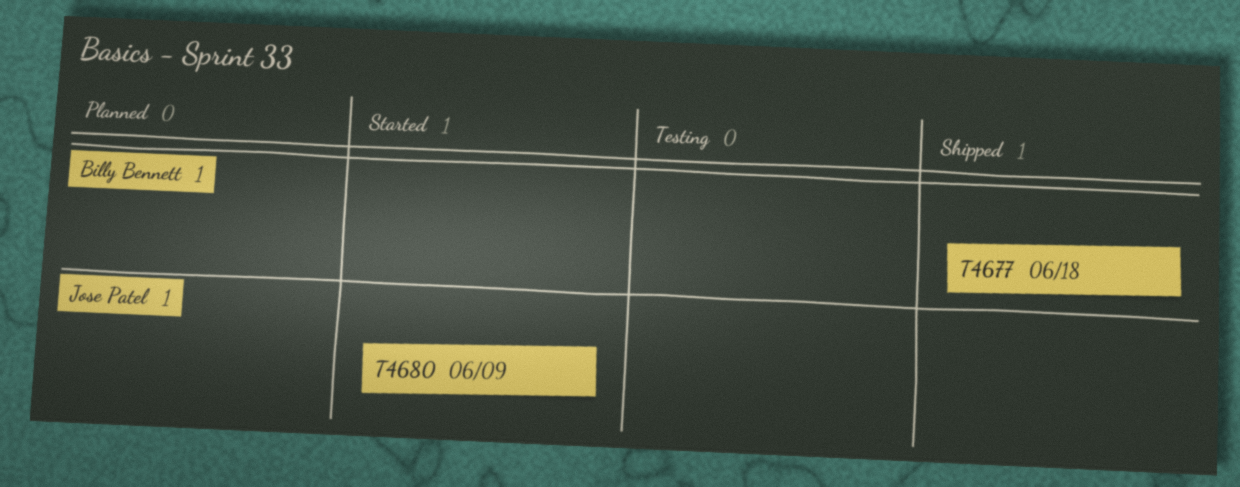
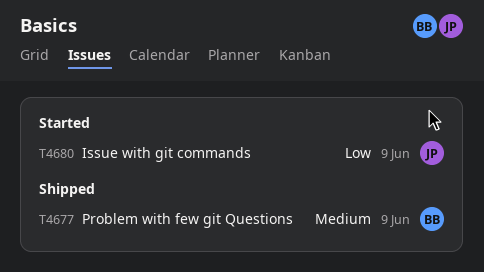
T4677, due: Jun 18 -> Jun 9

